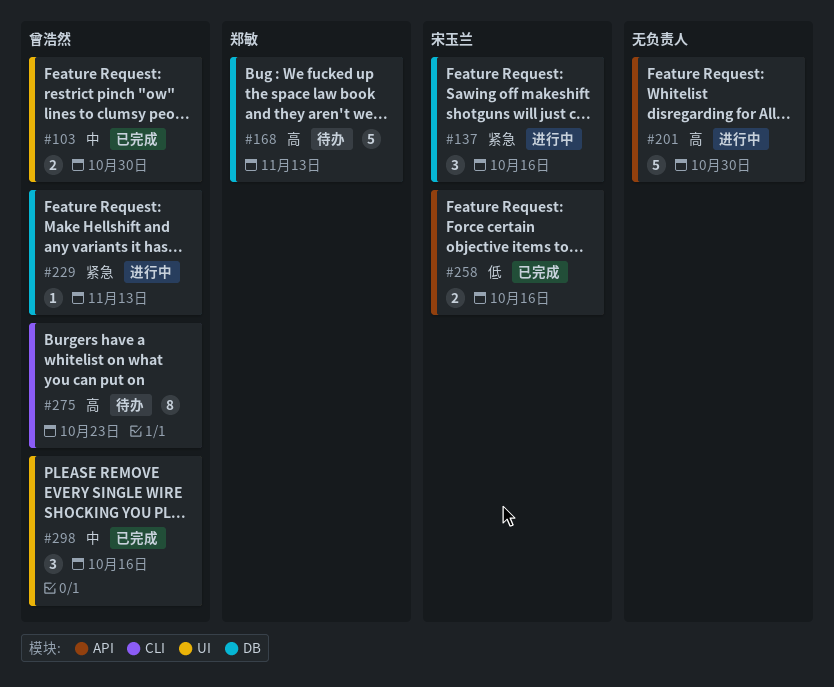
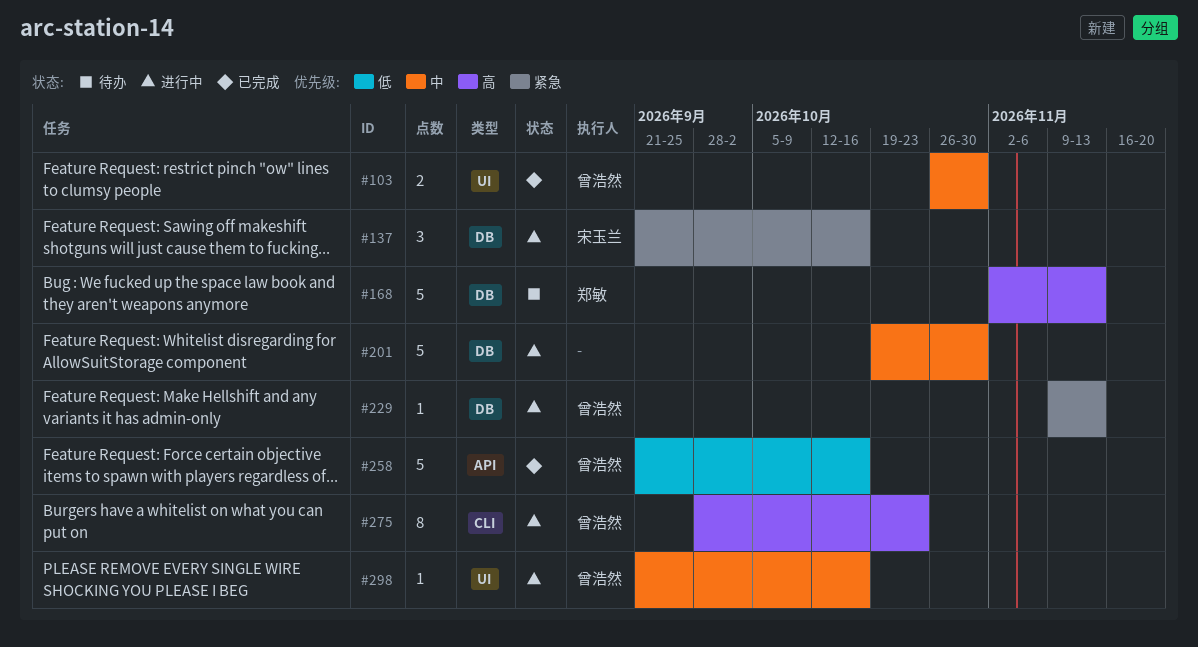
#201, priority: 高 -> 中
#201, label: API -> DB
#258, owner: 宋玉兰 -> 曾浩然
#258, estimate: 2 -> 5
#275, status: 待办 -> 进行中
#298, status: 已完成 -> 进行中
#298, estimate: 3 -> 1

